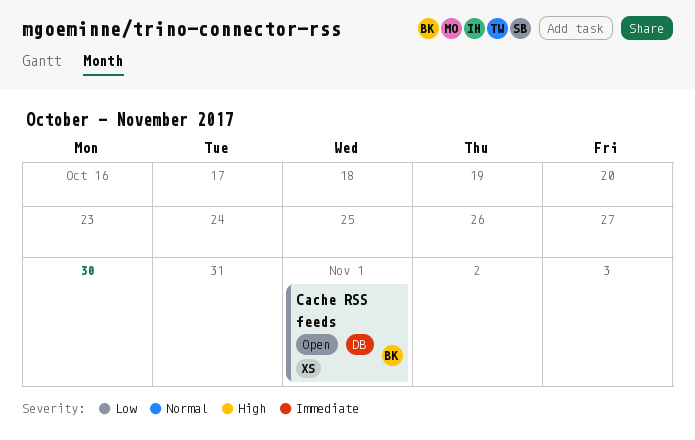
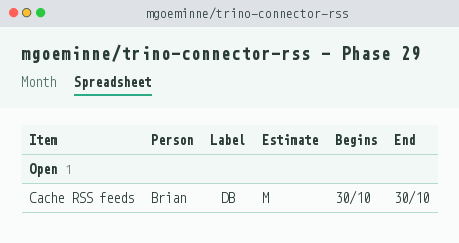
Cache RSS feeds, estimate: XS -> M
Cache RSS feeds, due: Nov 1 -> Oct 30

